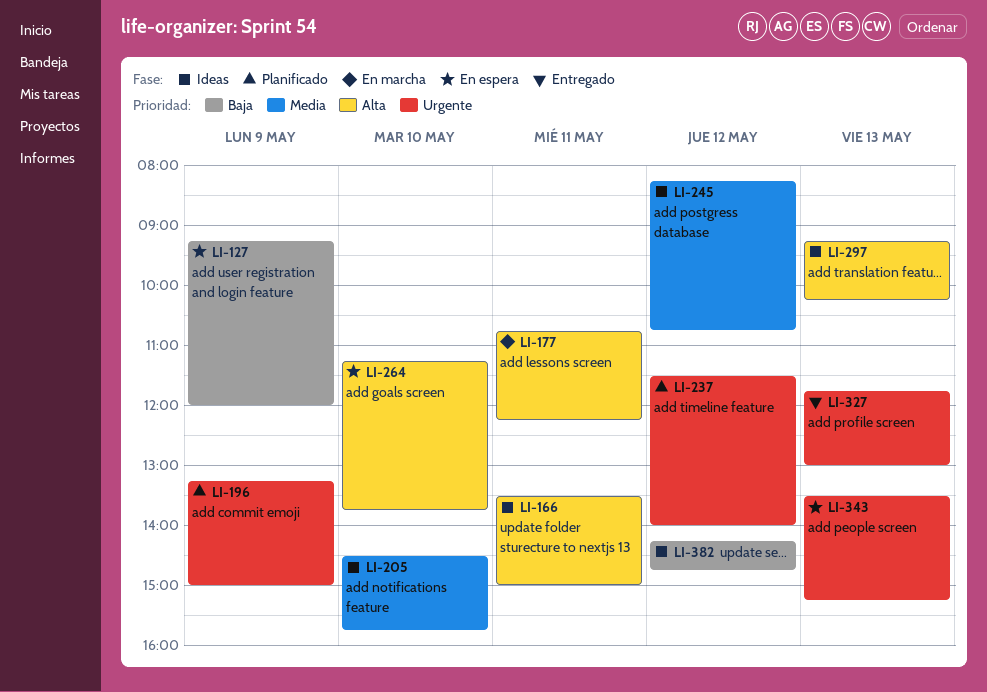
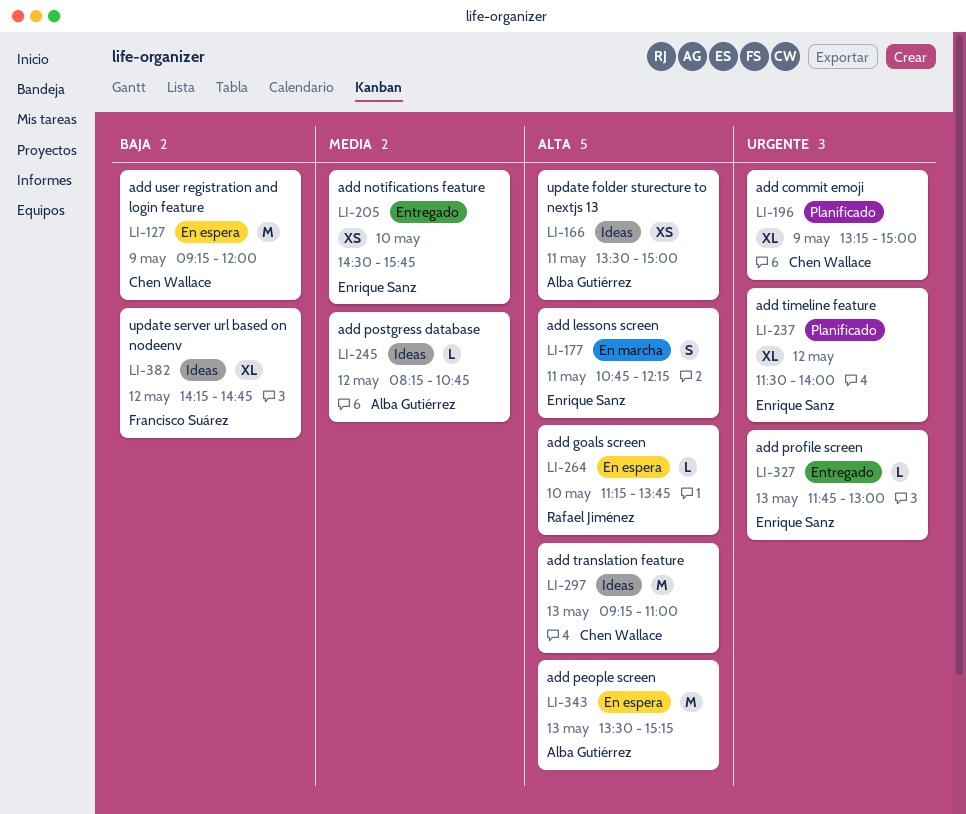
LI-205, status: Ideas -> Entregado
LI-297, ends: 10:15 -> 11:00
LI-343, priority: Urgente -> Alta

